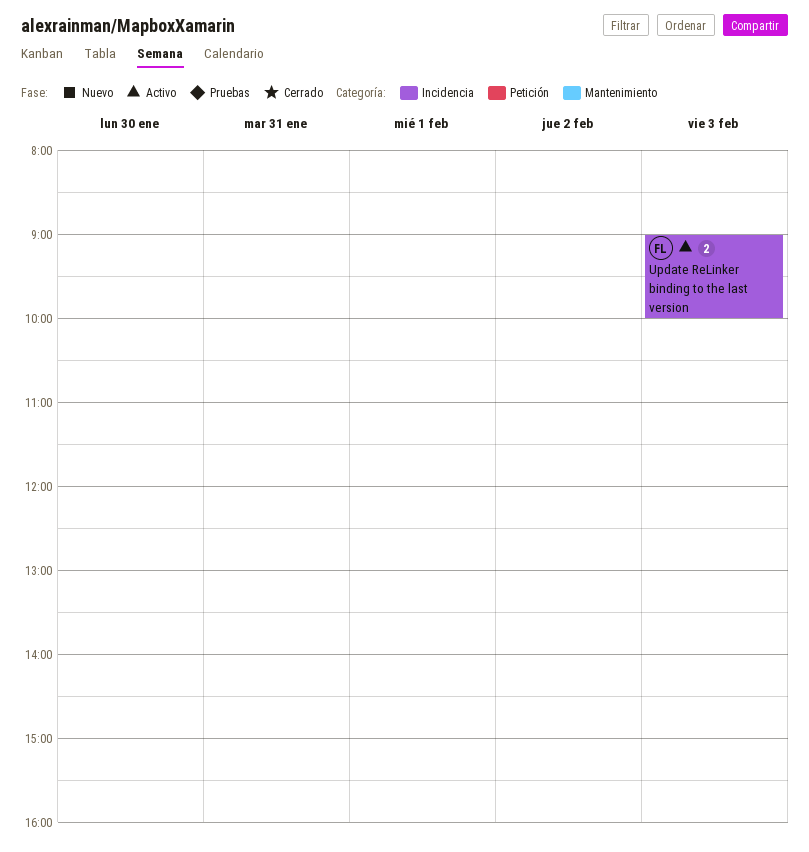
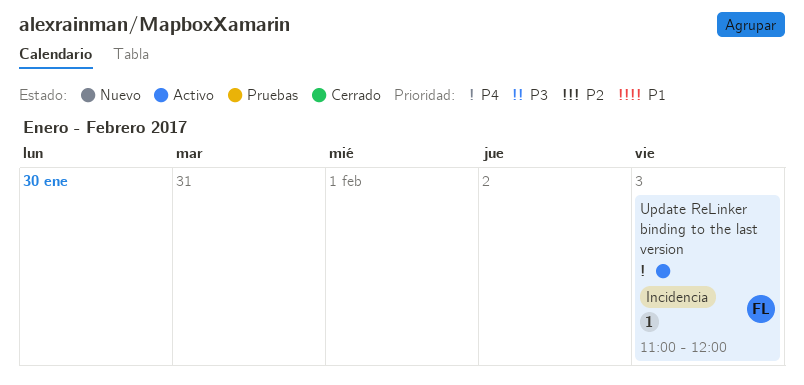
Update ReLinker binding to the last version, estimate: 2 -> 1
Update ReLinker binding to the last version, begins: 09:00 -> 11:00
Update ReLinker binding to the last version, ends: 10:00 -> 12:00

